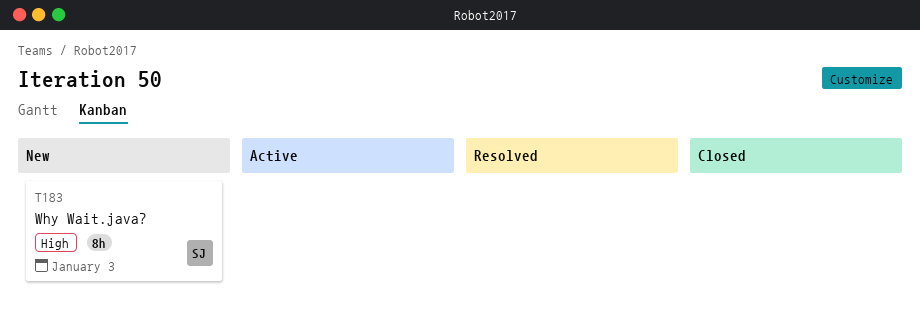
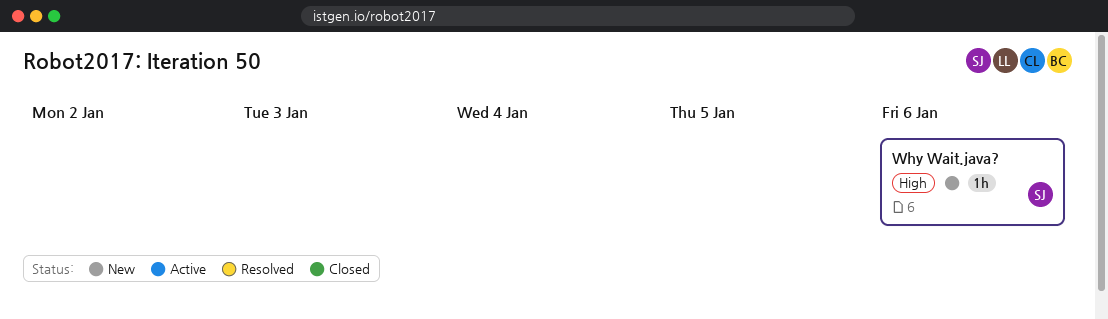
Why Wait.java?, estimate: 8h -> 1h
Why Wait.java?, due: Jan 3 -> Jan 6

